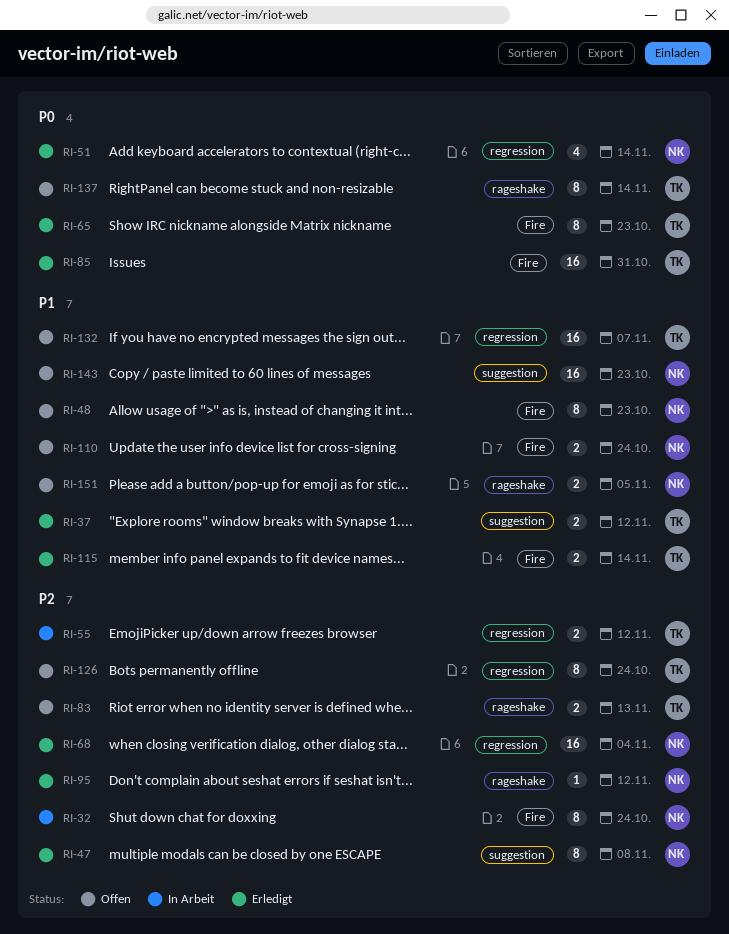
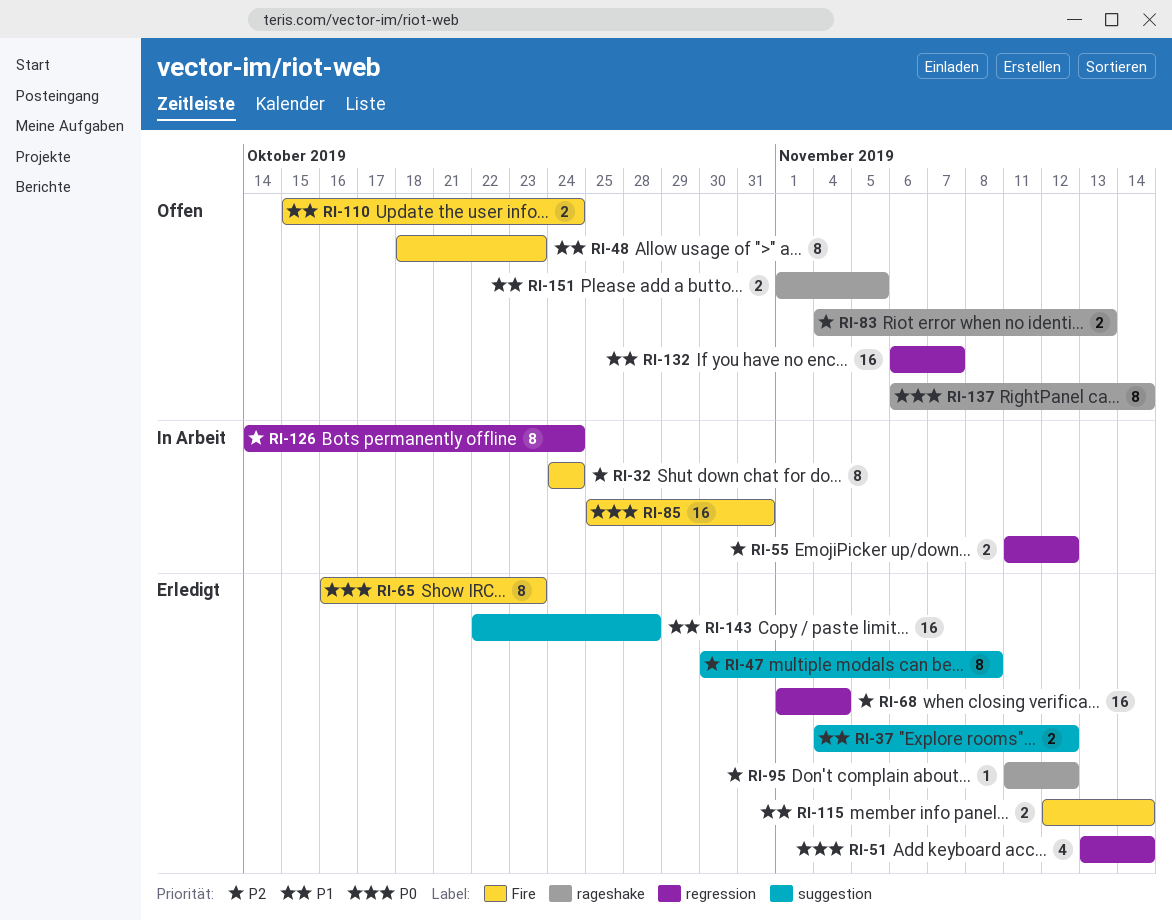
RI-85, status: Erledigt -> In Arbeit
RI-126, status: Offen -> In Arbeit
RI-143, status: Offen -> Erledigt
RI-143, due: Oct 23 -> Oct 28

